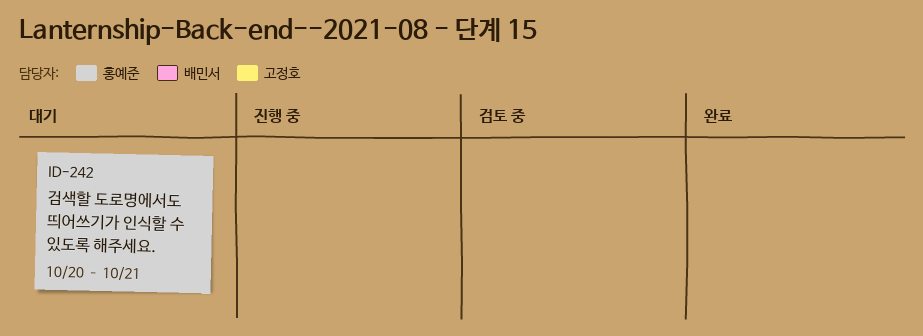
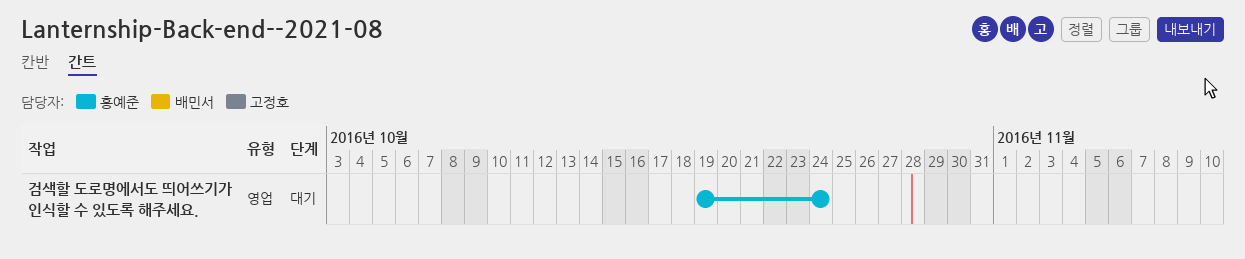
검색할 도로명에서도 띄어쓰기가 인식할 수 있도록 해주세요., start: Oct 20 -> Oct 19
검색할 도로명에서도 띄어쓰기가 인식할 수 있도록 해주세요., due: Oct 21 -> Oct 24

